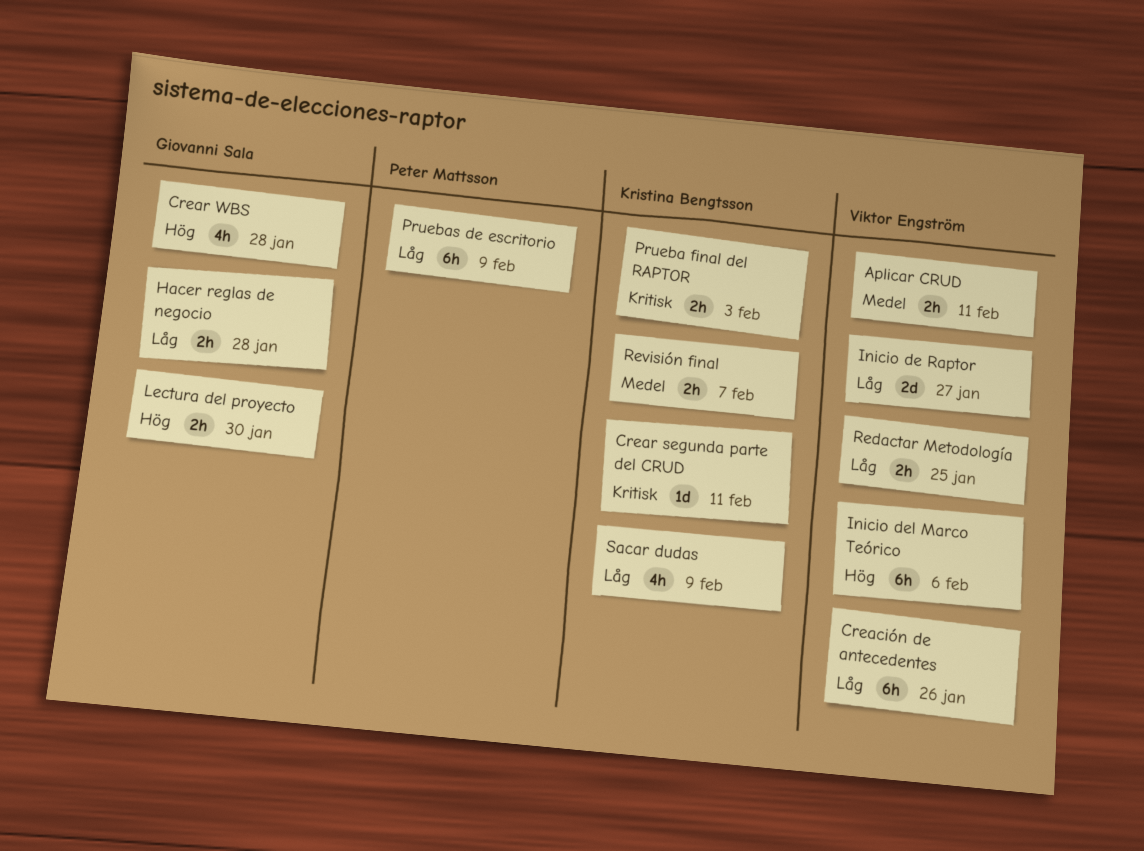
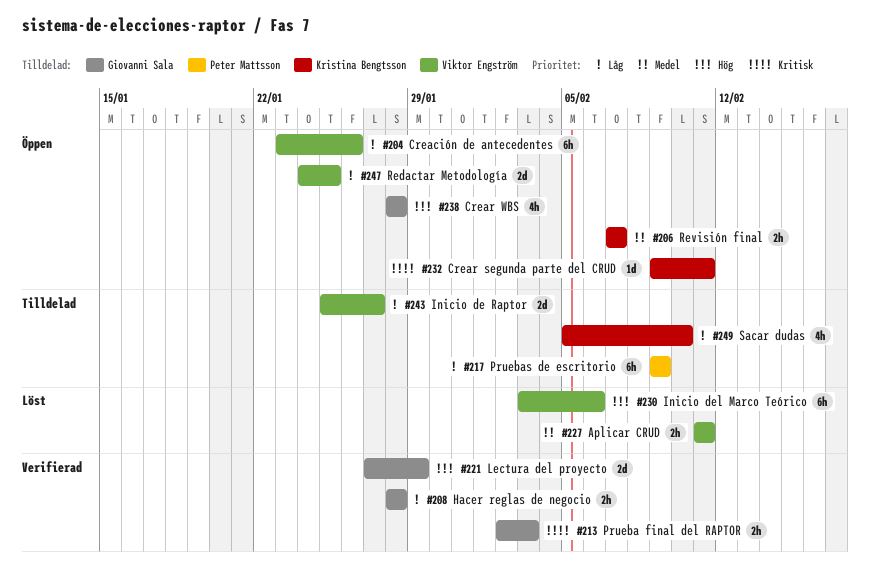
Lectura del proyecto, estimate: 2h -> 2d
Lectura del proyecto, due: Jan 30 -> Jan 29
Prueba final del RAPTOR, owner: Kristina Bengtsson -> Giovanni Sala
Redactar Metodología, estimate: 2h -> 2d
Sacar dudas, due: Feb 9 -> Feb 10

